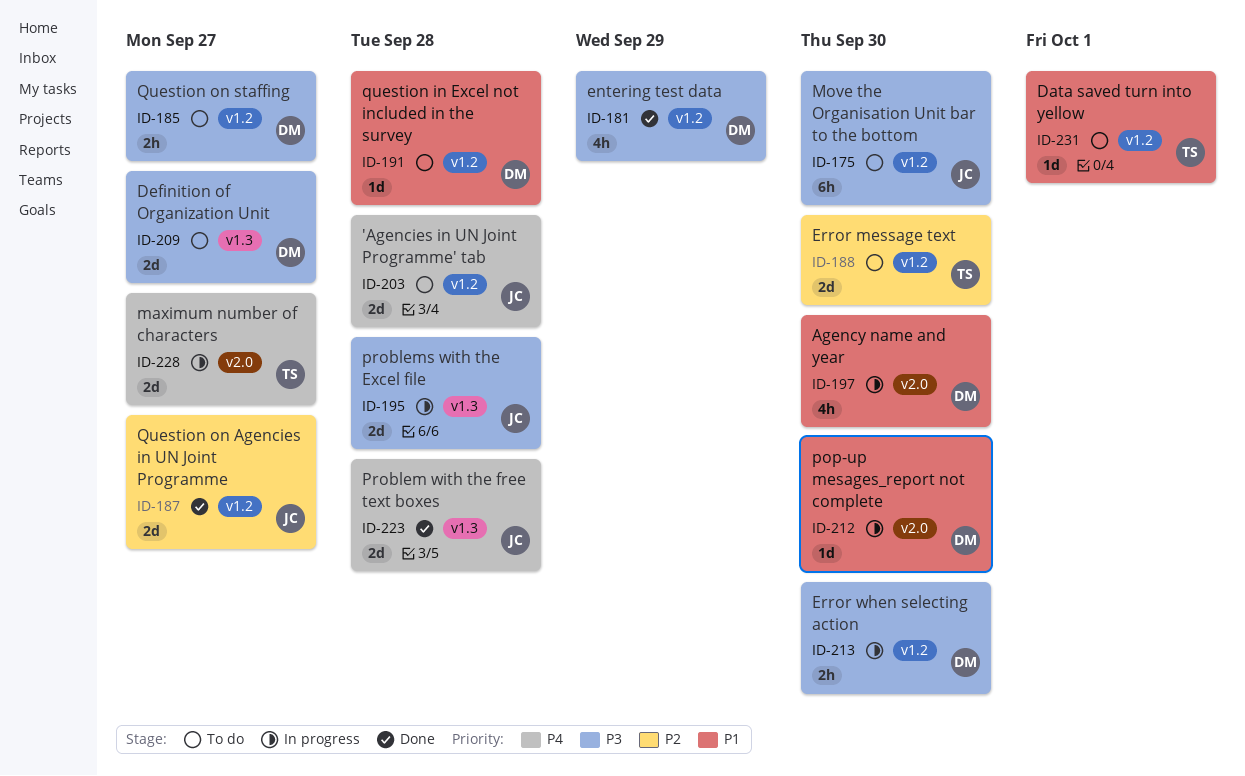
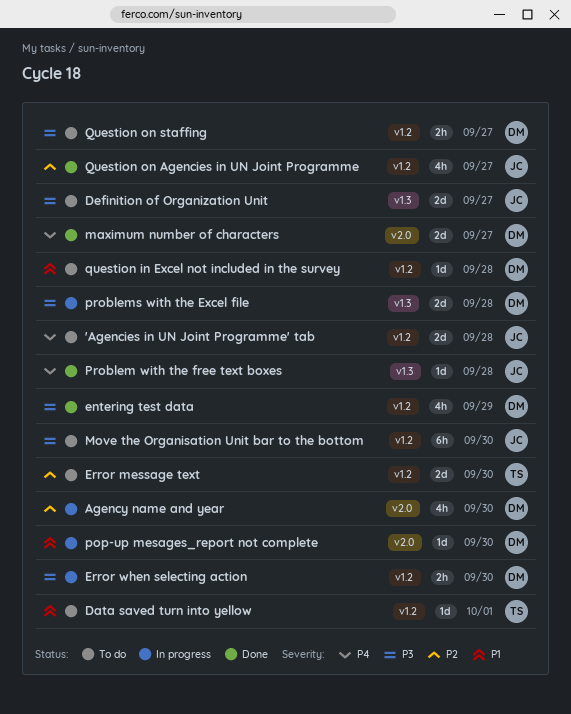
Agency name and year, priority: P1 -> P2
Definition of Organization Unit, owner: DM -> JC
maximum number of characters, status: In progress -> Done
maximum number of characters, owner: TS -> DM
Problem with the free text boxes, estimate: 2d -> 1d
problems with the Excel file, owner: JC -> DM
Question on Agencies in UN Joint Programme, estimate: 2d -> 4h

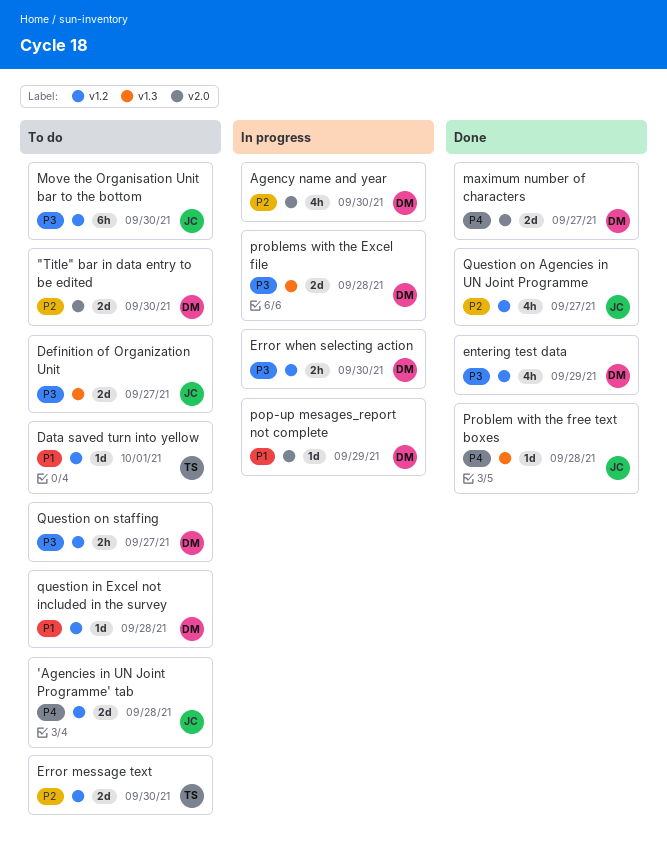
"Title" bar in data entry to be edited: none -> present
pop-up mesages_report not complete, due: Sep 30 -> Sep 29

